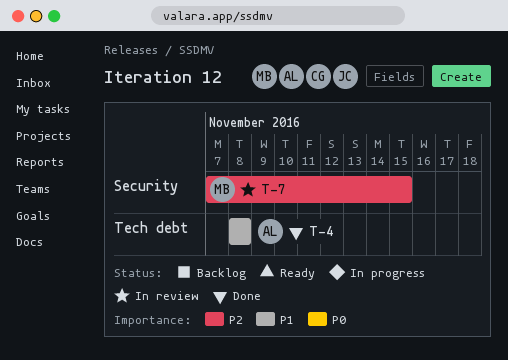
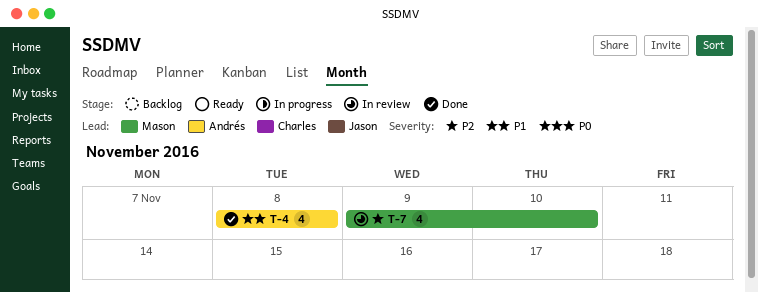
T-7, start: Nov 7 -> Nov 9
T-7, due: Nov 15 -> Nov 10

